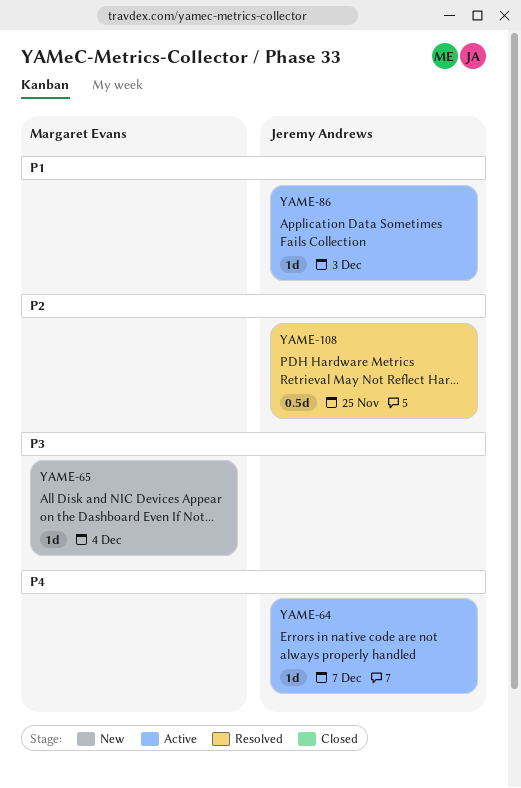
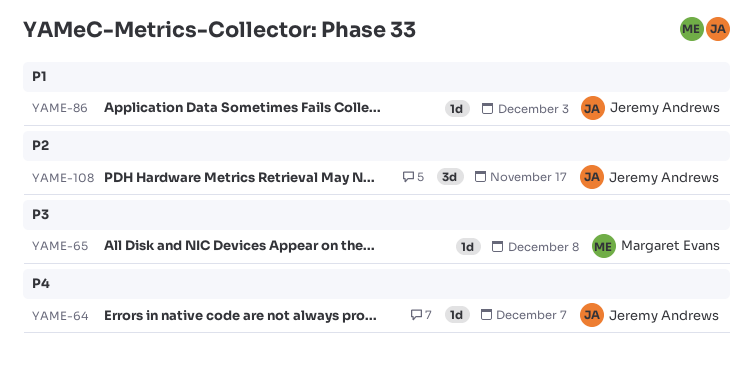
YAME-65, due: Dec 4 -> Dec 8
YAME-108, estimate: 0.5d -> 3d
YAME-108, due: Nov 25 -> Nov 17

